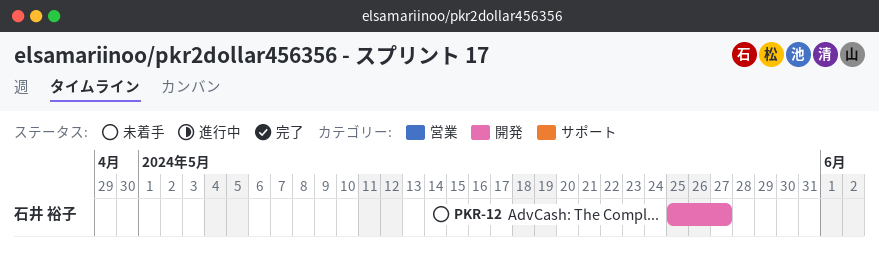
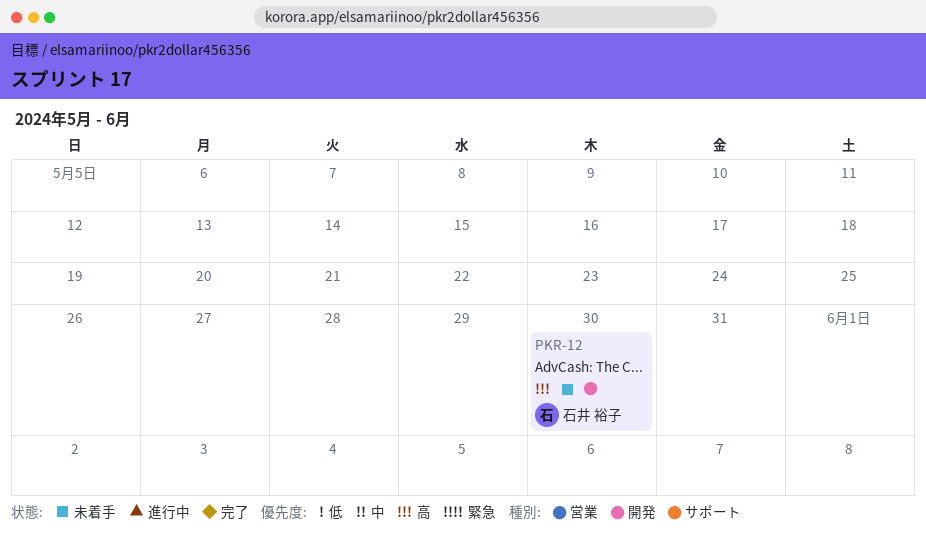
PKR-12, due: May 27 -> May 30

